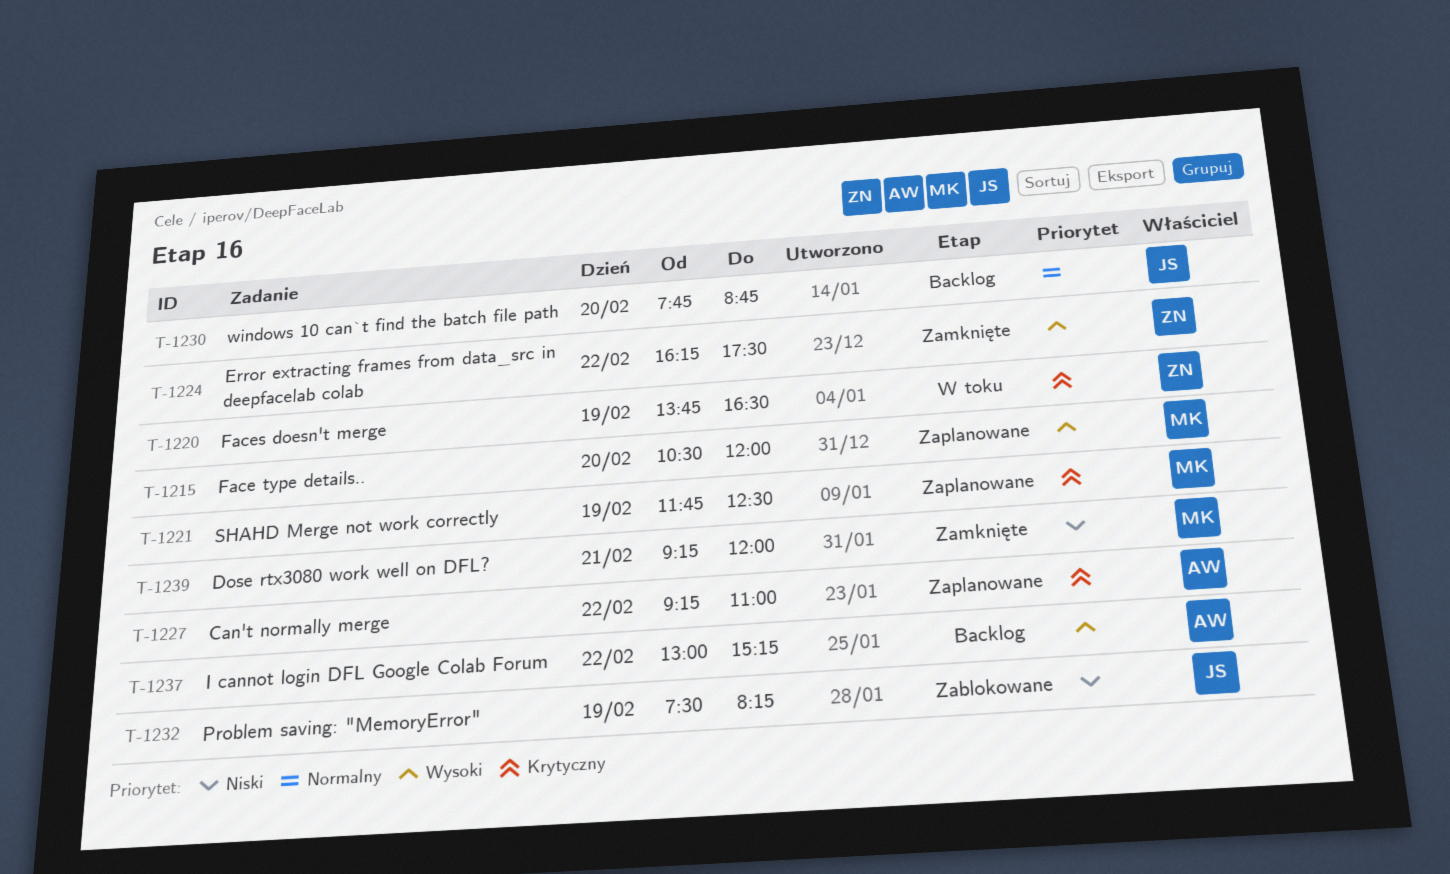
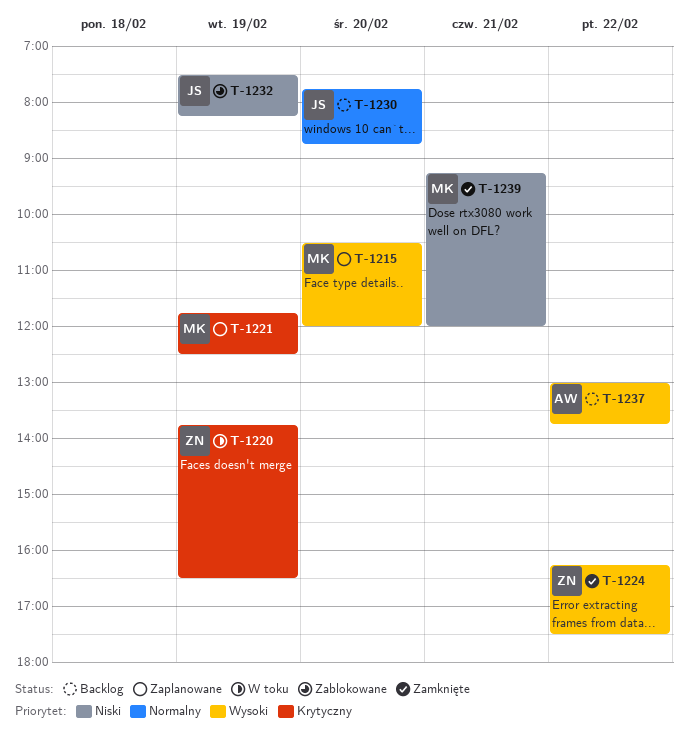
T-1227: present -> none
T-1237, ends: 15:15 -> 13:45

